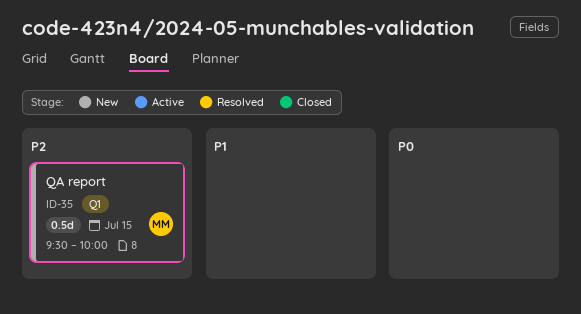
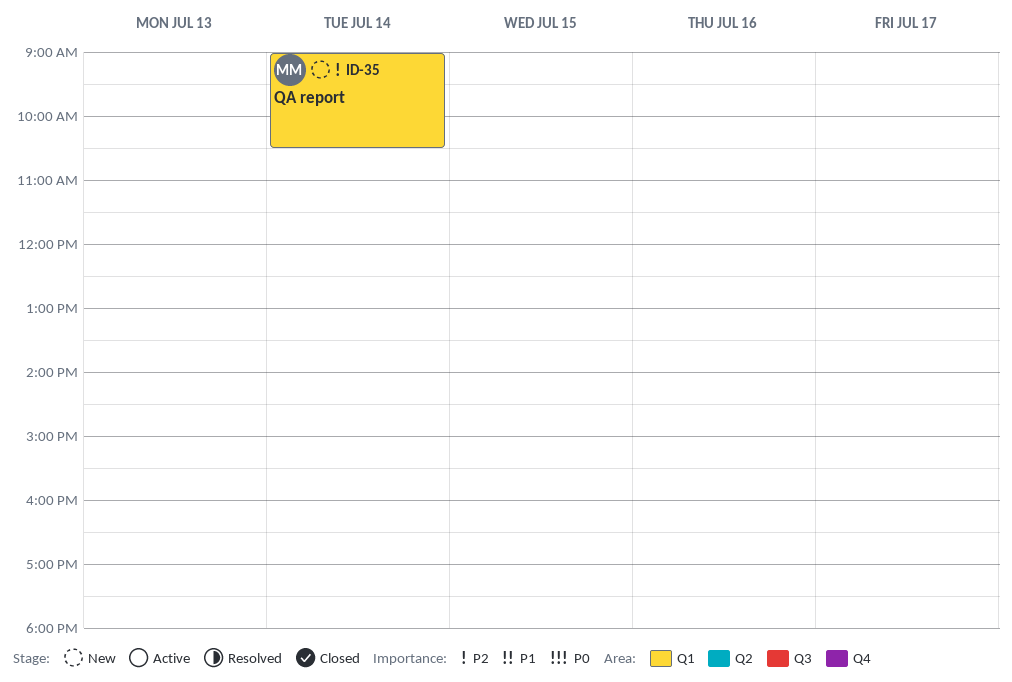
ID-35, day: Jul 15 -> Jul 14
ID-35, begins: 09:30 -> 09:00
ID-35, ends: 10:00 -> 10:30

